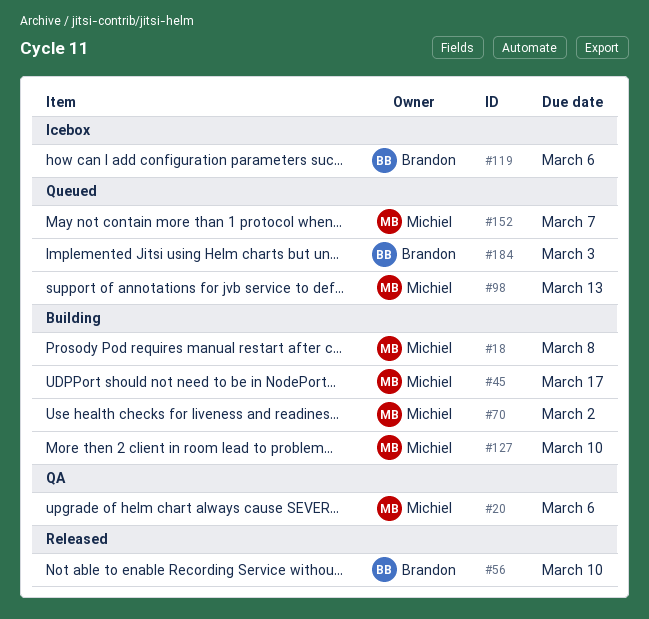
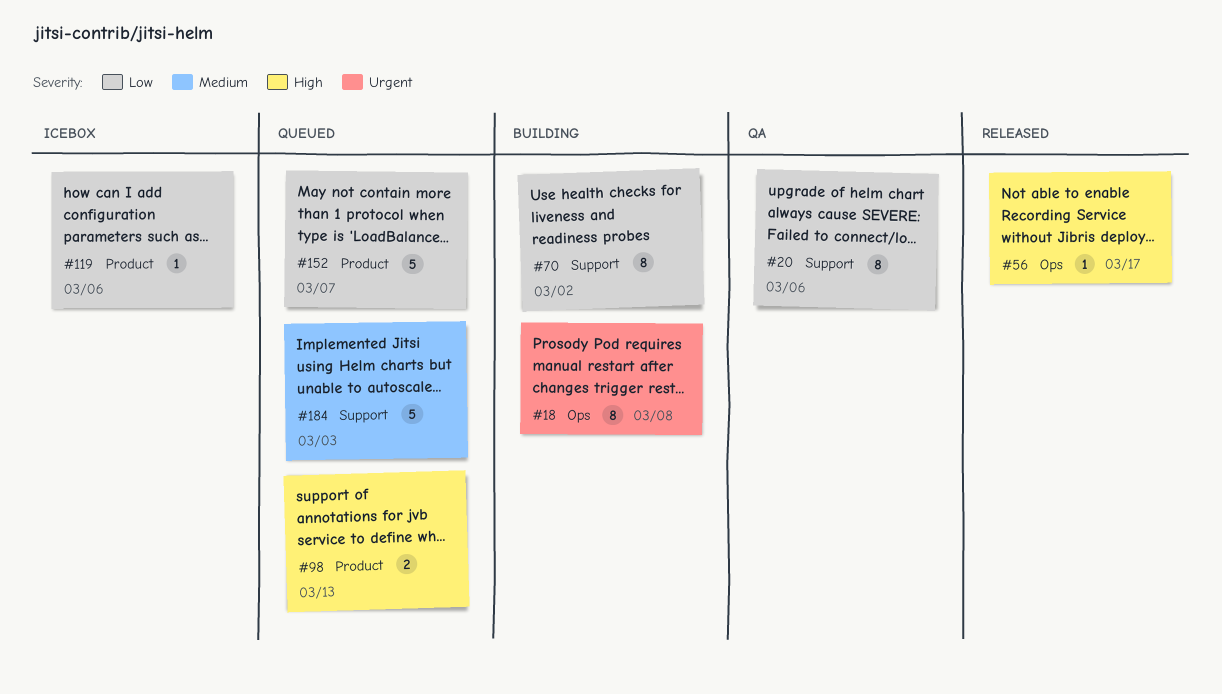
#45: present -> none
#56, due: Mar 10 -> Mar 17
#127: present -> none

